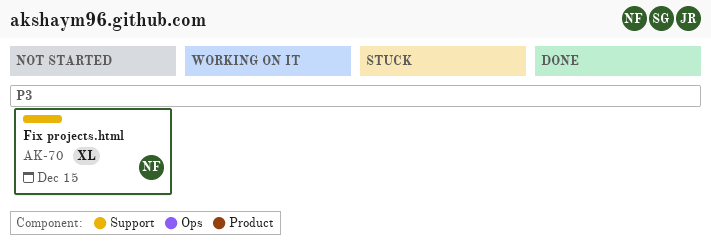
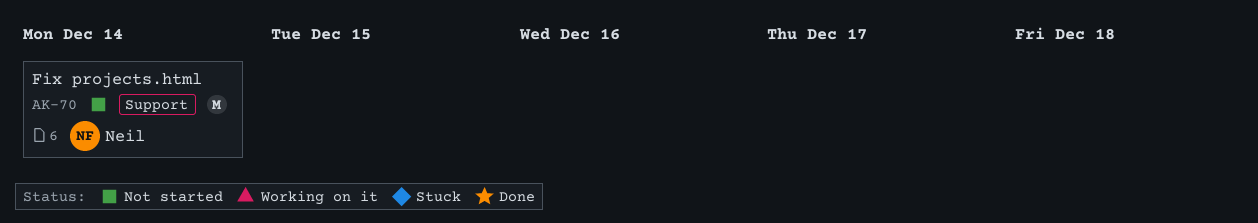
AK-70, estimate: XL -> M
AK-70, due: Dec 15 -> Dec 14

